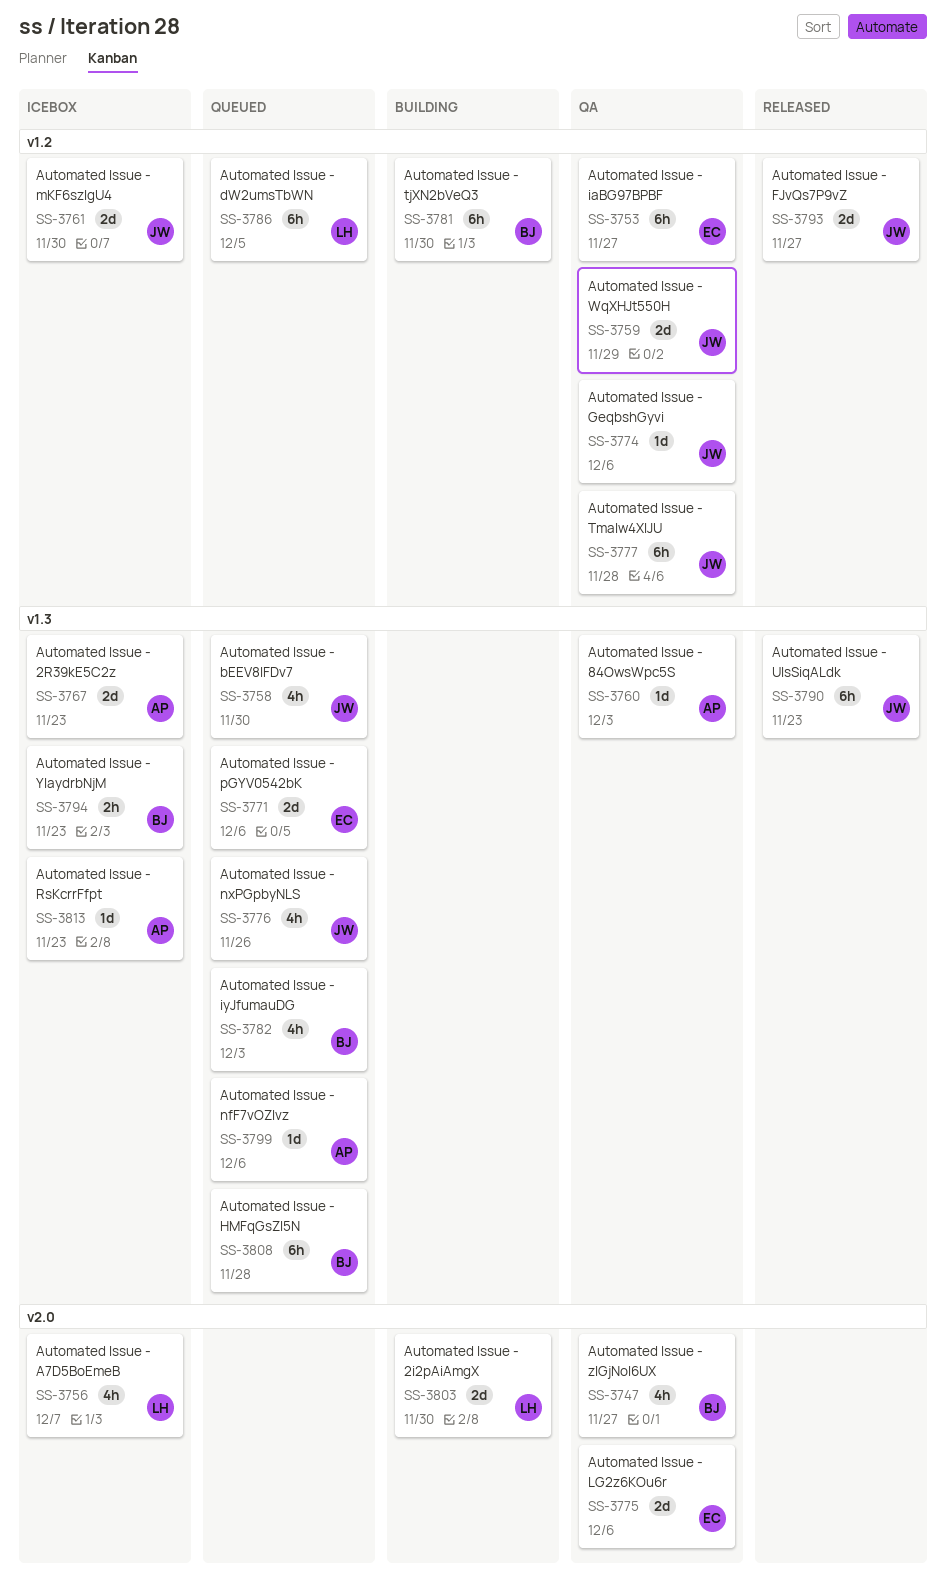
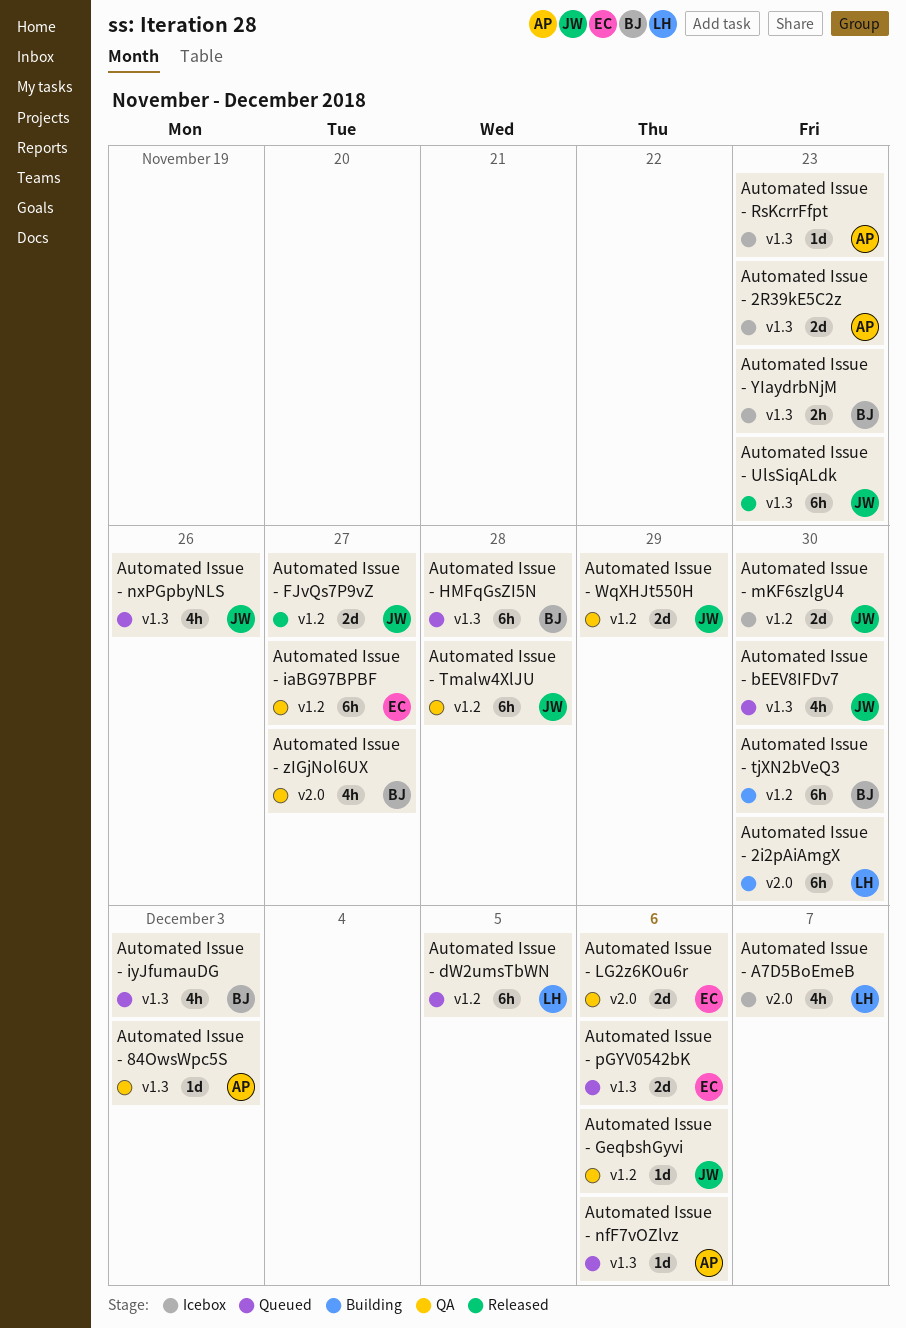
Automated Issue - 2i2pAiAmgX, estimate: 2d -> 6h

